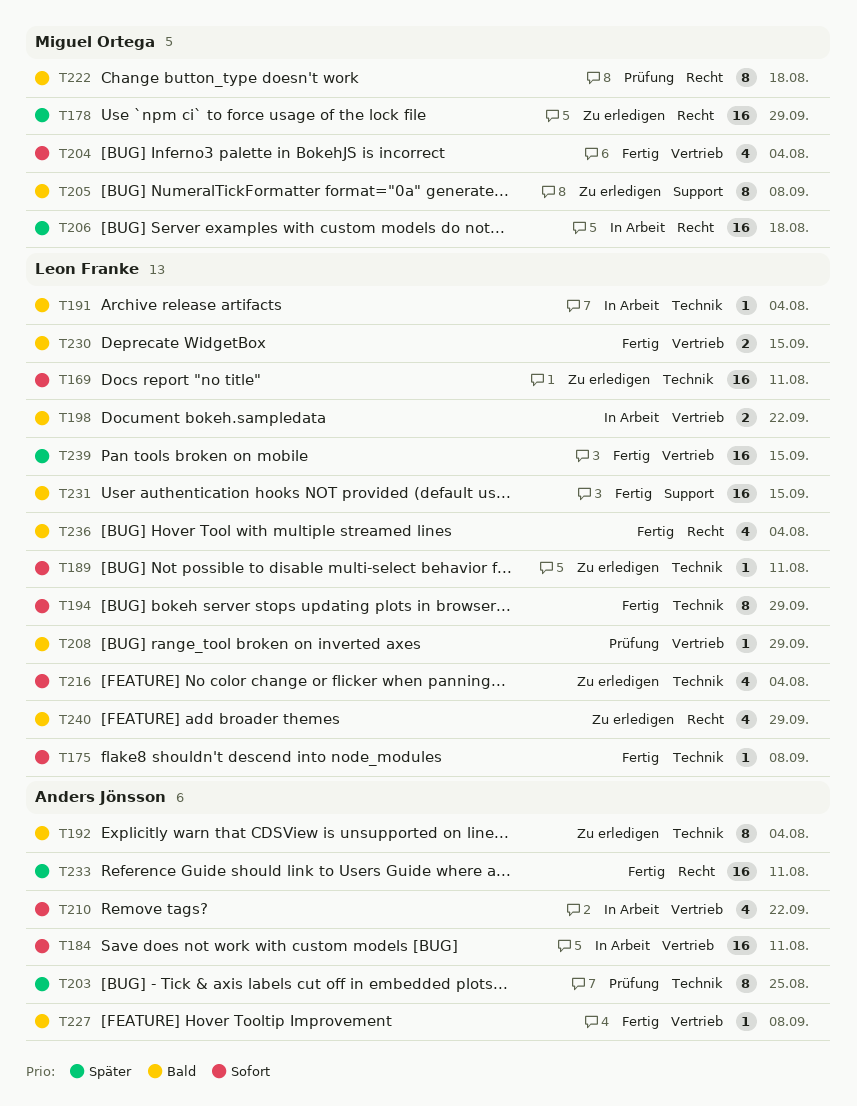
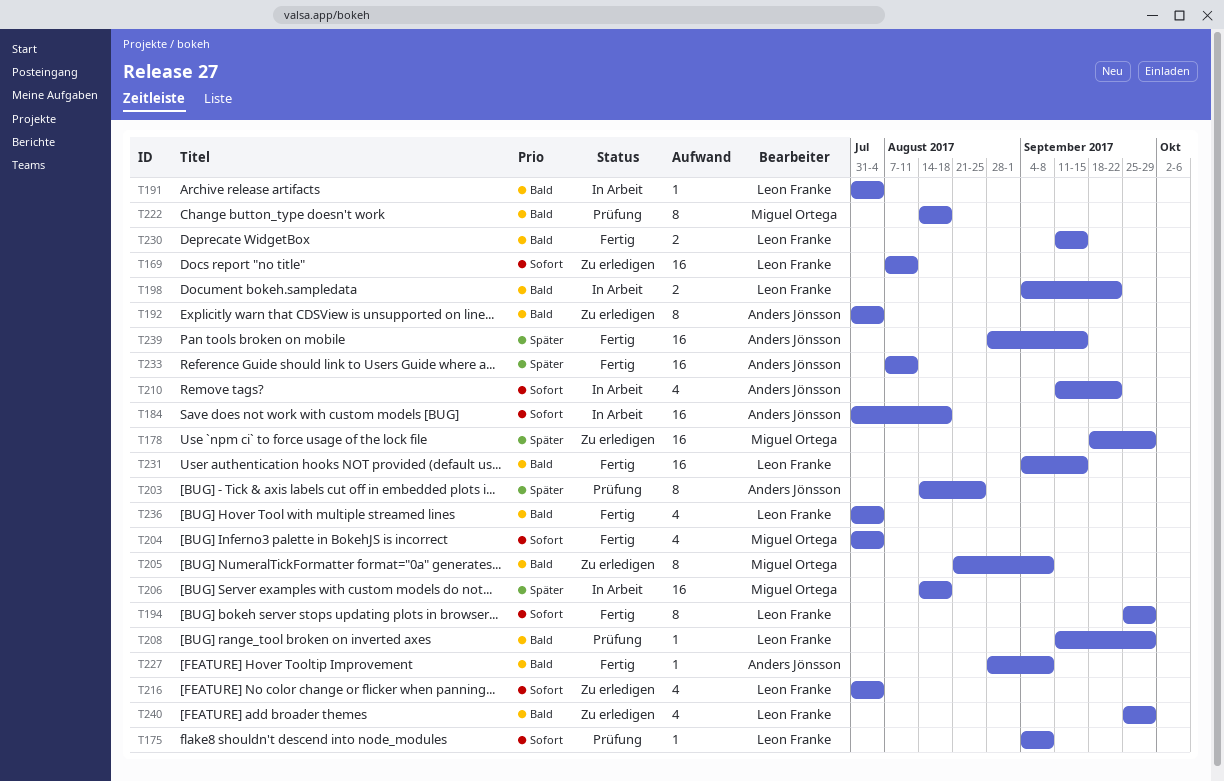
T175, status: Fertig -> Prüfung
T184, due: Aug 11 -> Aug 18
T189: present -> none
T239, owner: Leon Franke -> Anders Jönsson

